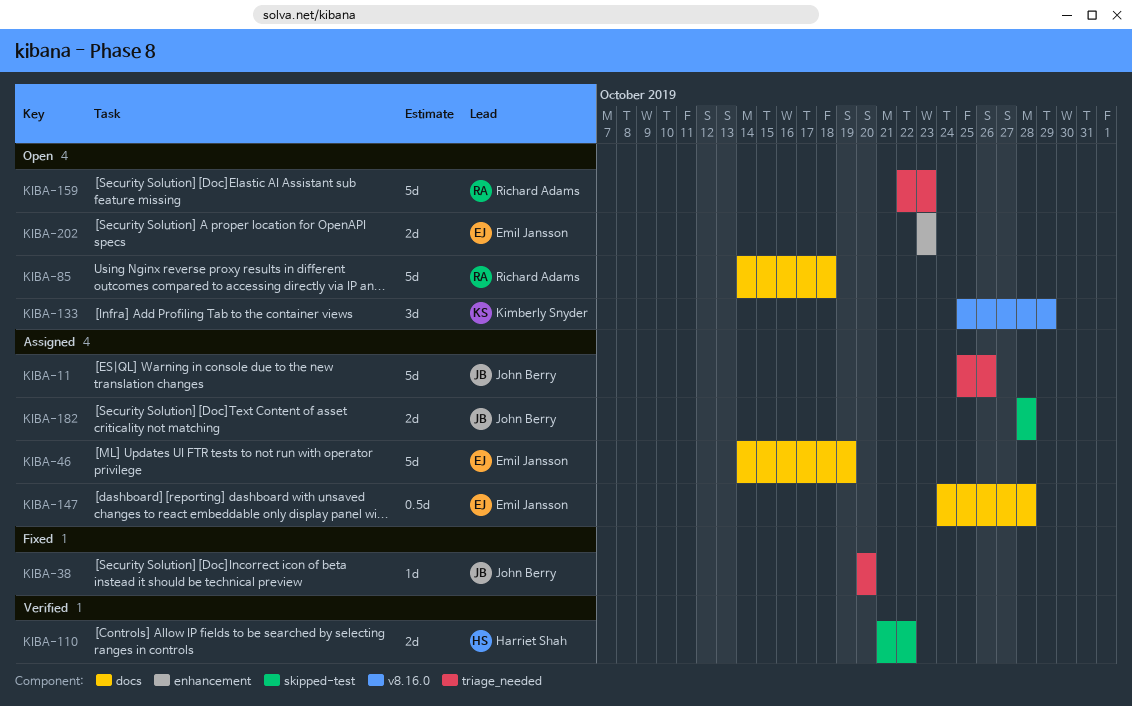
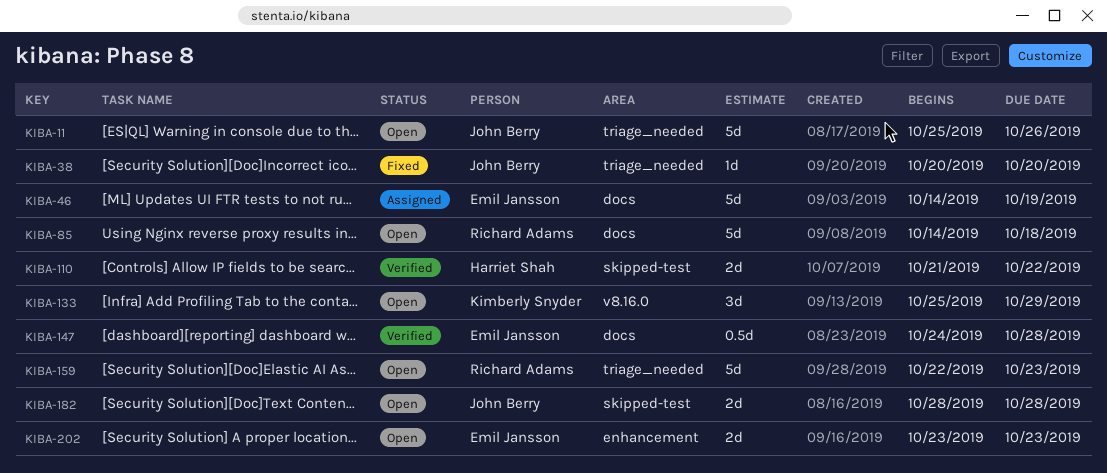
KIBA-11, status: Assigned -> Open
KIBA-147, status: Assigned -> Verified
KIBA-182, status: Assigned -> Open

